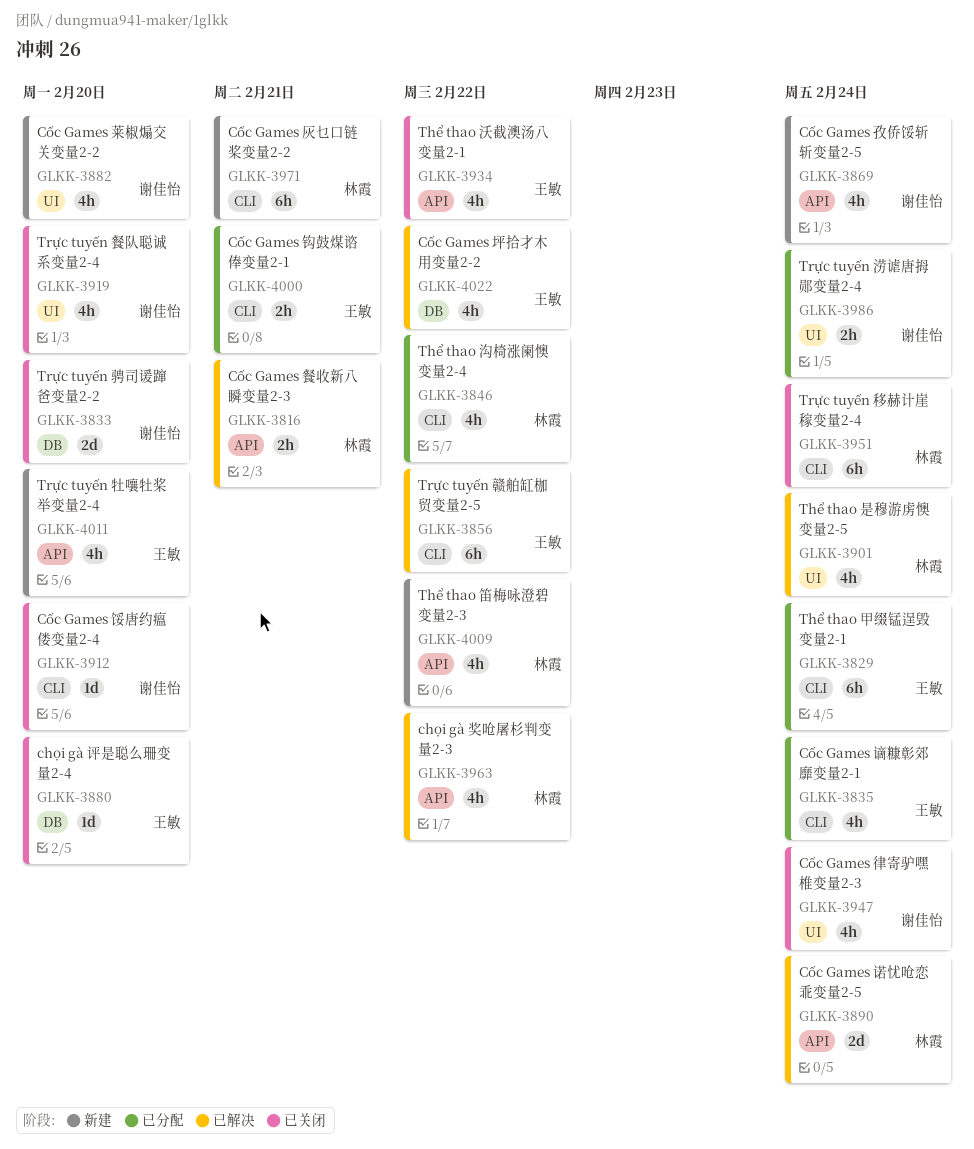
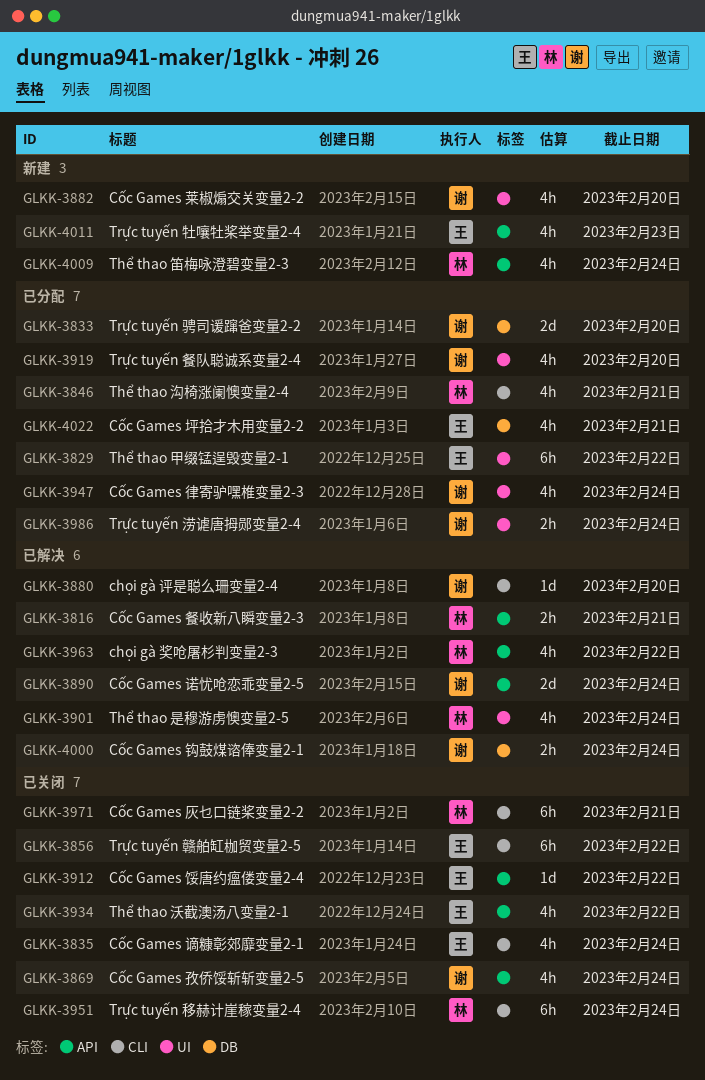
GLKK-3829, label: CLI -> UI
GLKK-3829, due: Feb 24 -> Feb 22
GLKK-3833, status: 已关闭 -> 已分配
GLKK-3835, status: 已分配 -> 已关闭
GLKK-3846, due: Feb 22 -> Feb 21
GLKK-3856, status: 已解决 -> 已关闭
GLKK-3869, status: 新建 -> 已关闭
GLKK-3880, status: 已关闭 -> 已解决
GLKK-3880, owner: 王敏 -> 谢佳怡
GLKK-3880, label: DB -> CLI
GLKK-3890, owner: 林霞 -> 谢佳怡
GLKK-3912, owner: 谢佳怡 -> 王敏
GLKK-3912, label: CLI -> API
GLKK-3912, due: Feb 20 -> Feb 22
GLKK-3919, status: 已关闭 -> 已分配
GLKK-3947, status: 已关闭 -> 已分配
GLKK-3971, status: 新建 -> 已关闭
GLKK-4000, status: 已分配 -> 已解决
GLKK-4000, owner: 王敏 -> 谢佳怡
GLKK-4000, label: CLI -> DB
GLKK-4000, due: Feb 21 -> Feb 24
GLKK-4009, due: Feb 22 -> Feb 24
GLKK-4011, due: Feb 20 -> Feb 23
GLKK-4022, status: 已解决 -> 已分配
GLKK-4022, due: Feb 22 -> Feb 21

